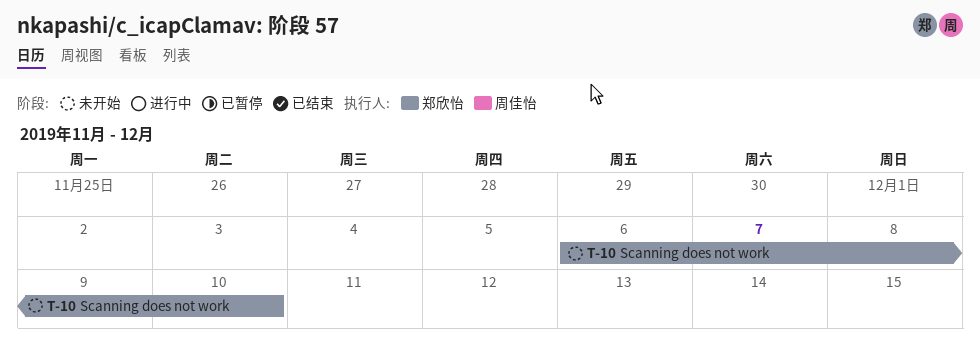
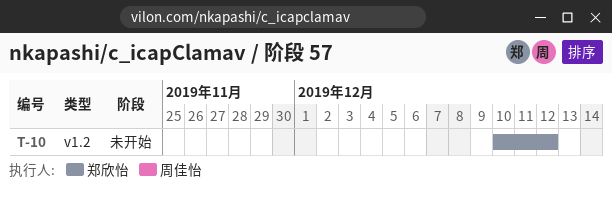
T-10, start: Dec 6 -> Dec 10
T-10, due: Dec 10 -> Dec 12

